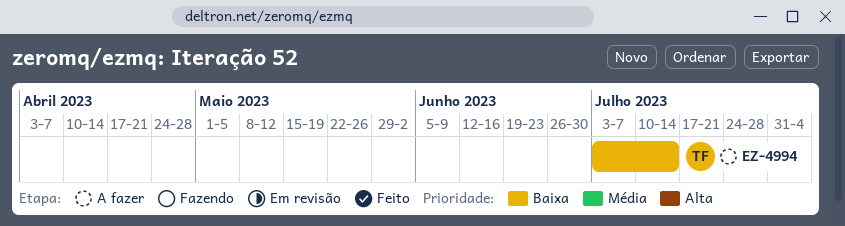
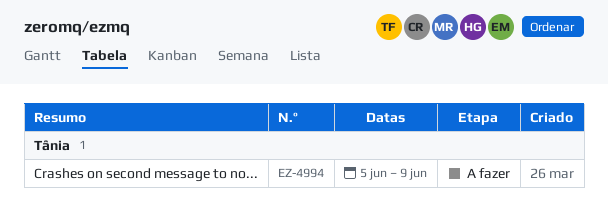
EZ-4994, start: Jul 3 -> Jun 5
EZ-4994, due: Jul 14 -> Jun 9

